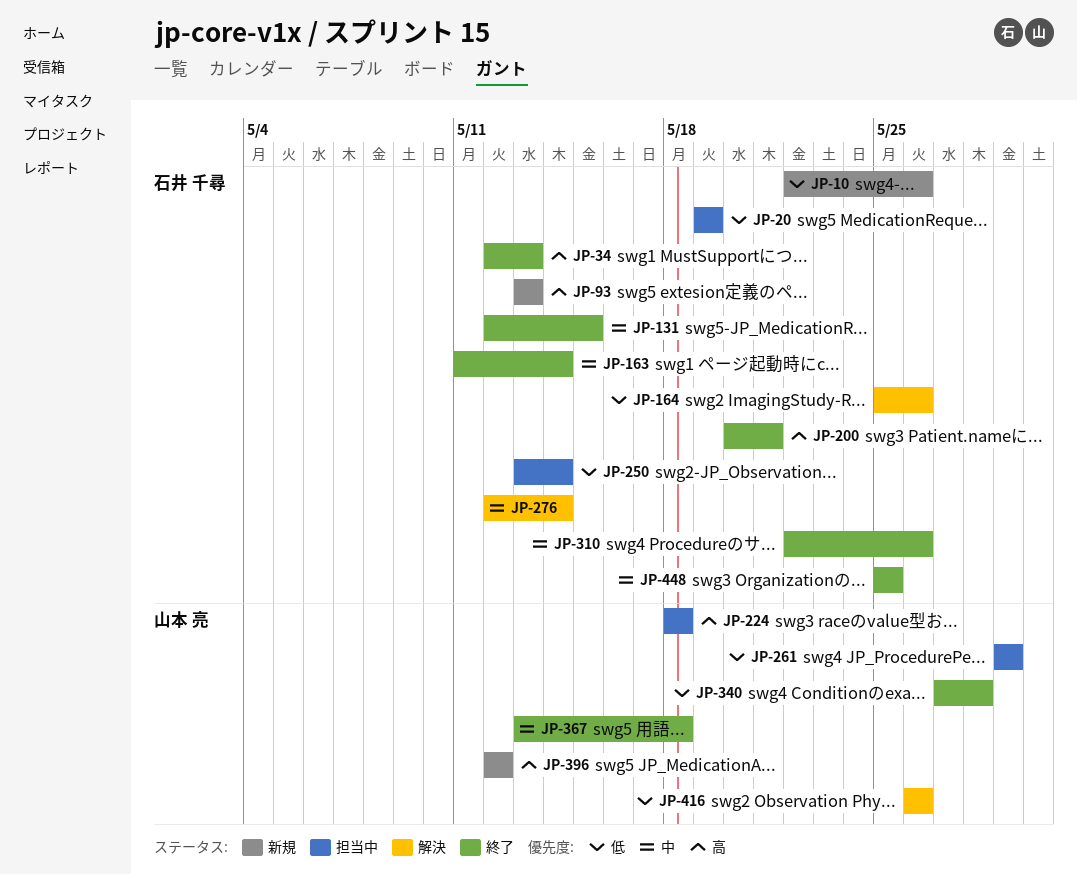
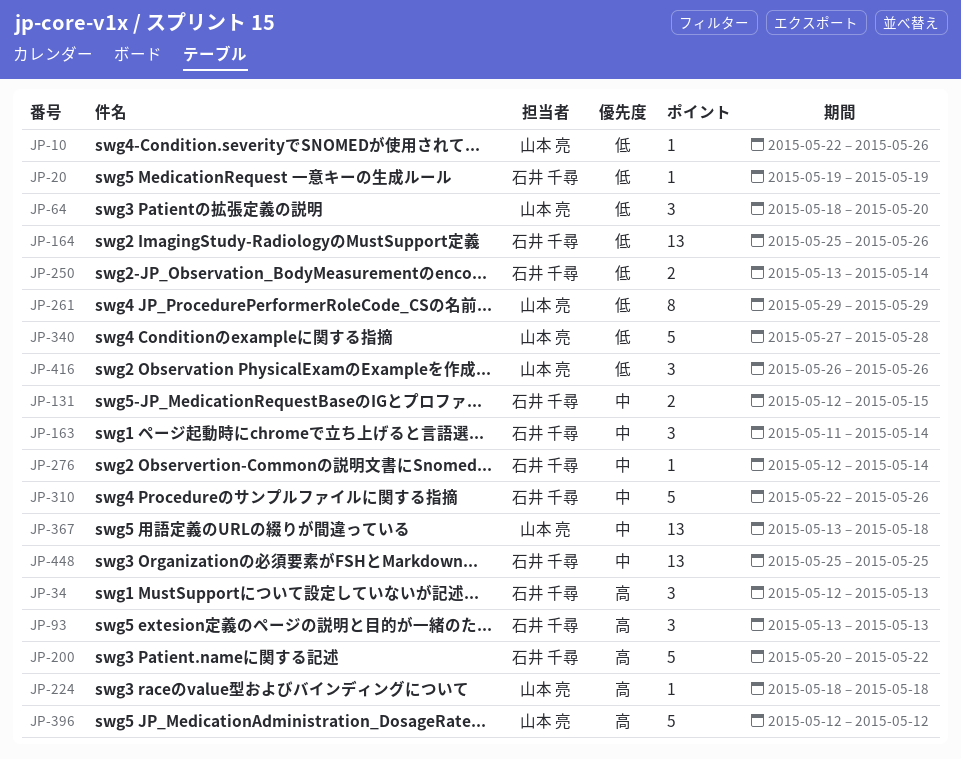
JP-10, owner: 石井 千尋 -> 山本 亮
JP-64: none -> present
JP-200, due: May 21 -> May 22

